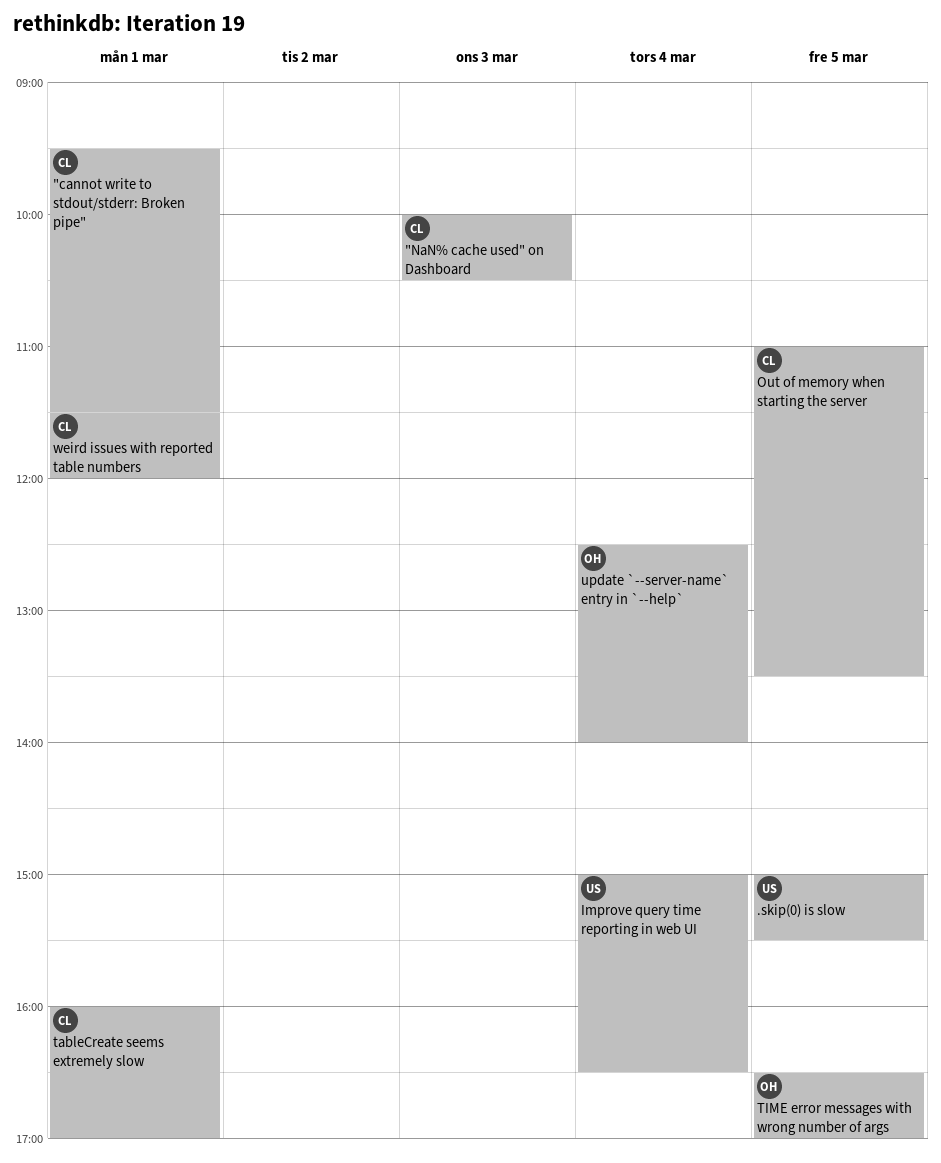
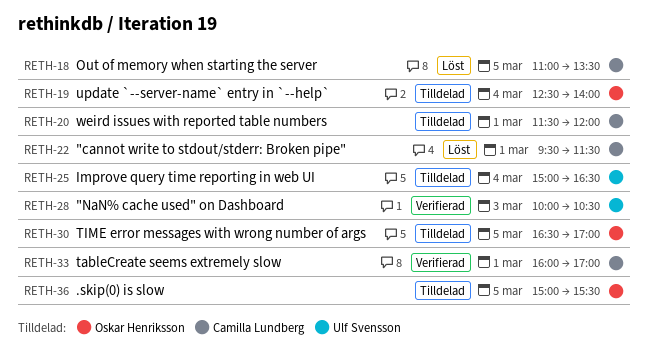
"NaN% cache used" on Dashboard, owner: Camilla Lundberg -> Ulf Svensson
.skip(0) is slow, owner: Ulf Svensson -> Oskar Henriksson

